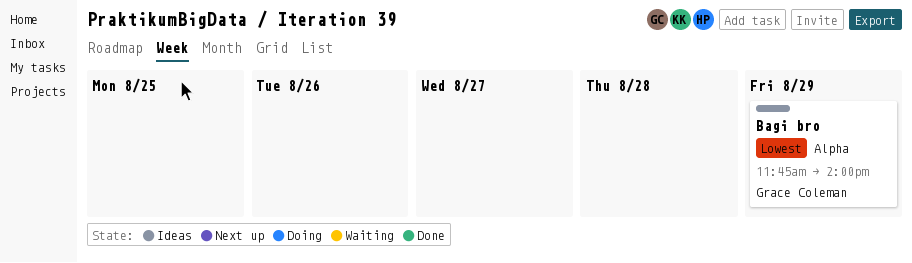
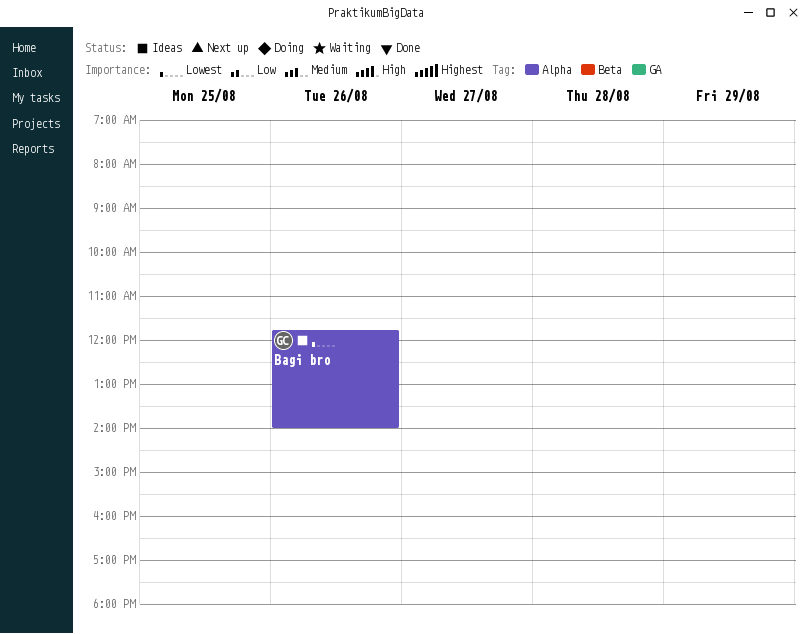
Bagi bro, day: Aug 29 -> Aug 26

